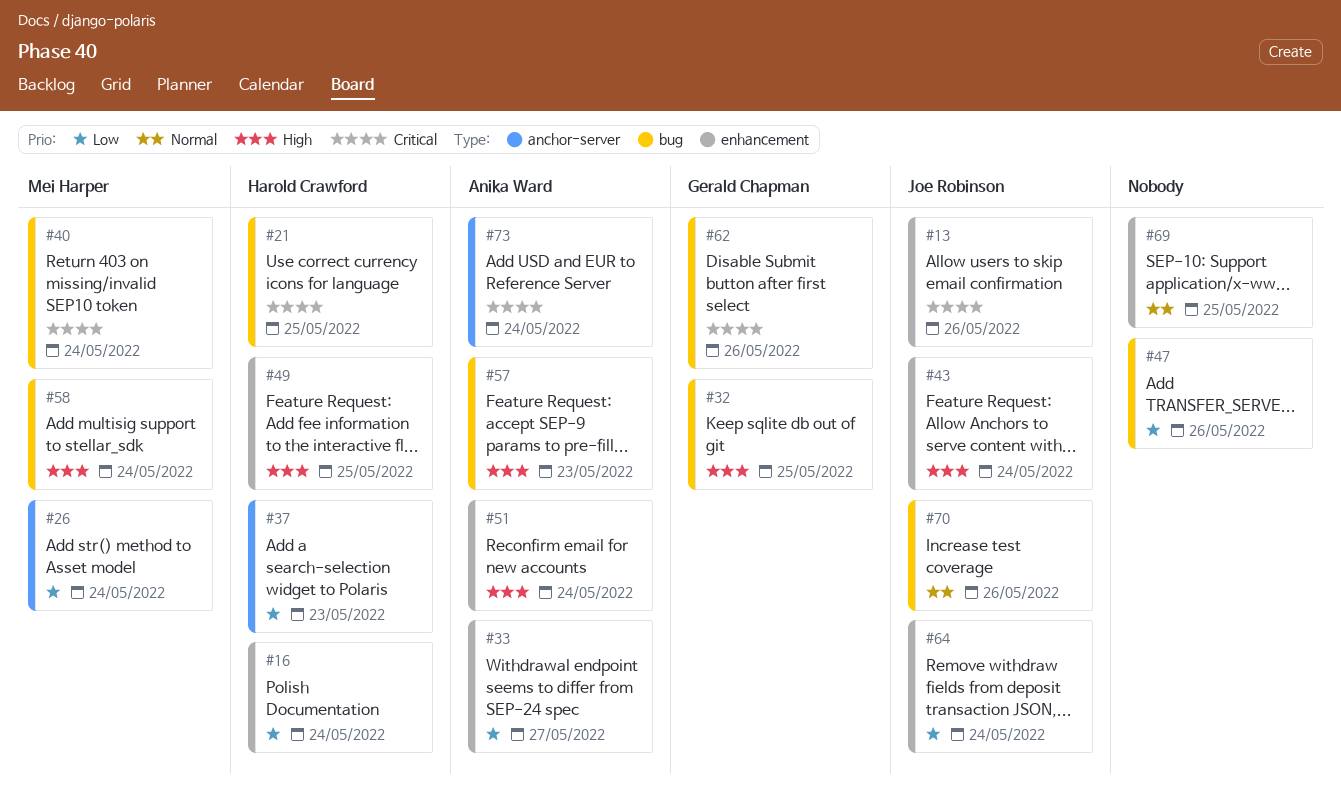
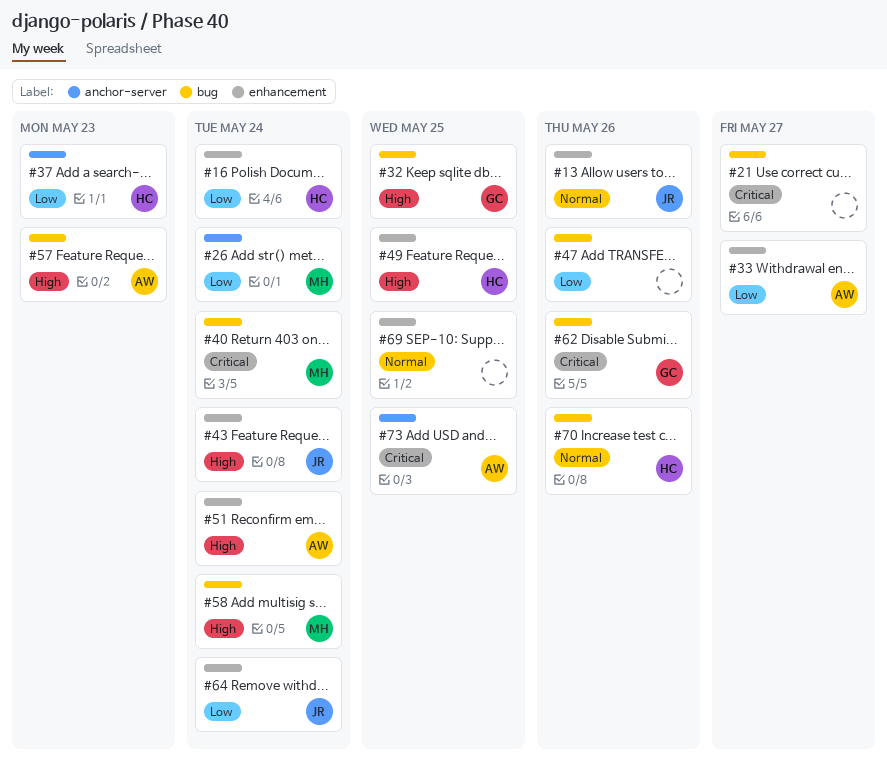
#13, priority: Critical -> Normal
#21, owner: Harold Crawford -> none
#21, due: May 25 -> May 27
#70, owner: Joe Robinson -> Harold Crawford
#73, due: May 24 -> May 25

